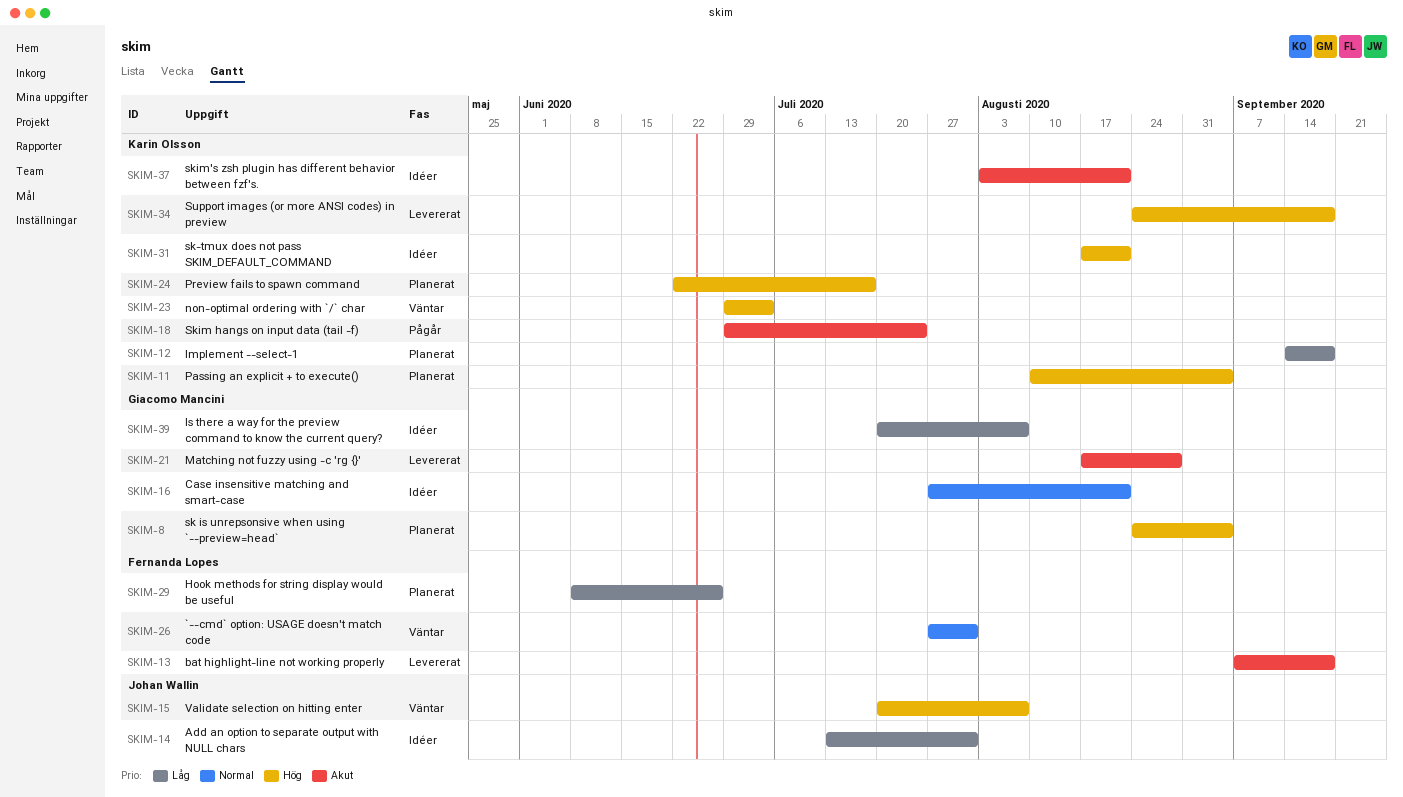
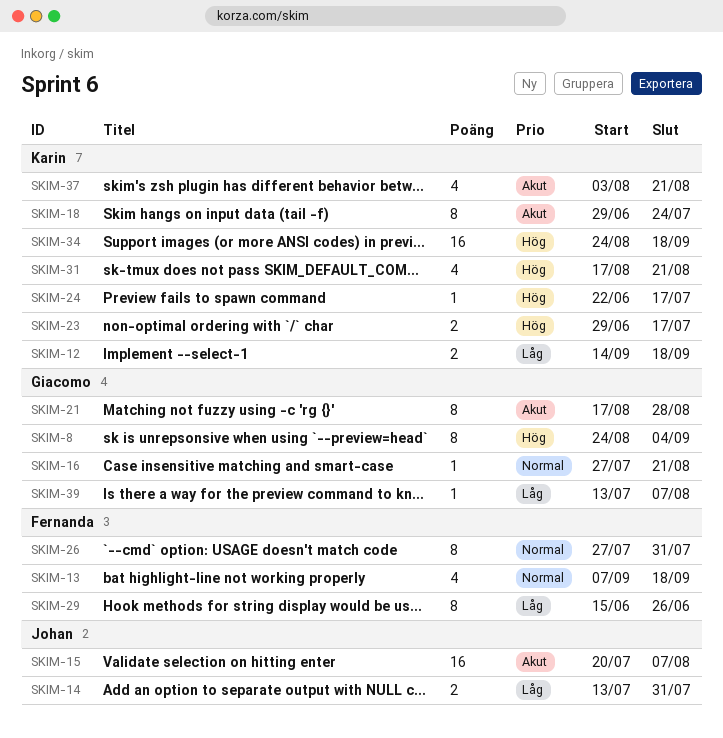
SKIM-11: present -> none
SKIM-13, priority: Akut -> Normal
SKIM-15, priority: Hög -> Akut
SKIM-23, due: Jul 3 -> Jul 17
SKIM-29, start: Jun 8 -> Jun 15
SKIM-39, start: Jul 20 -> Jul 13

